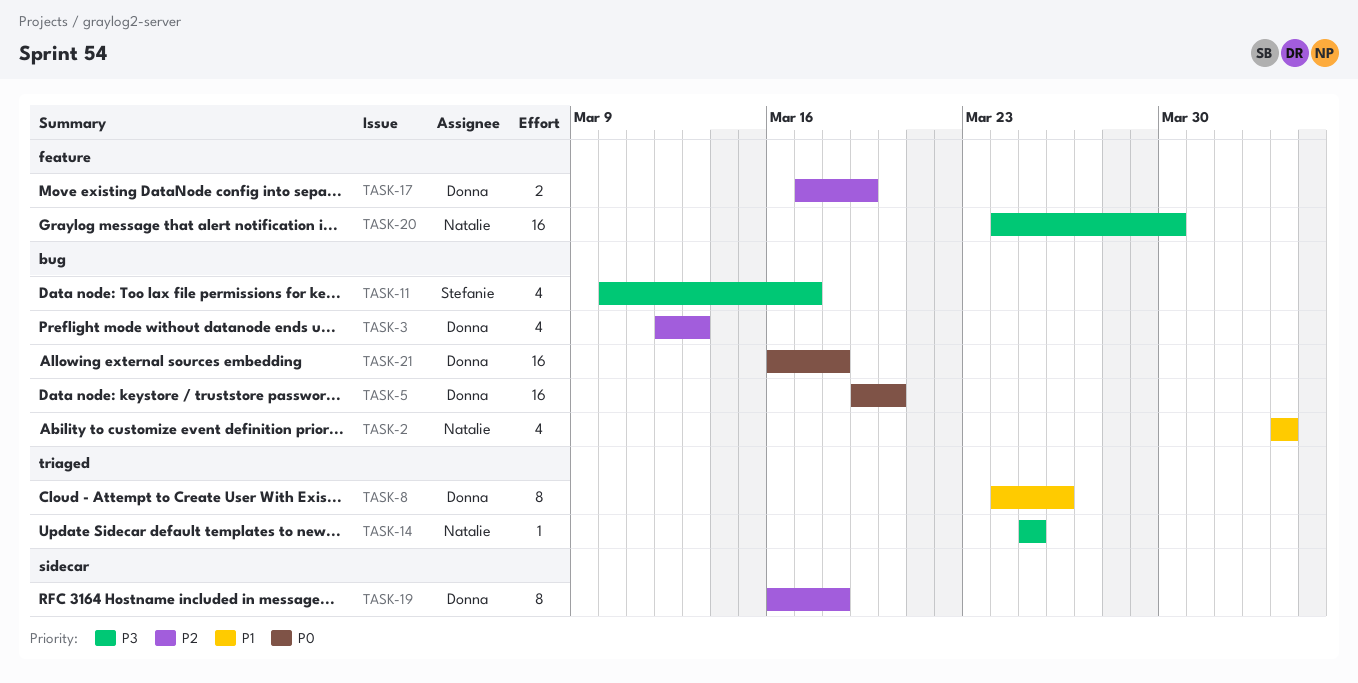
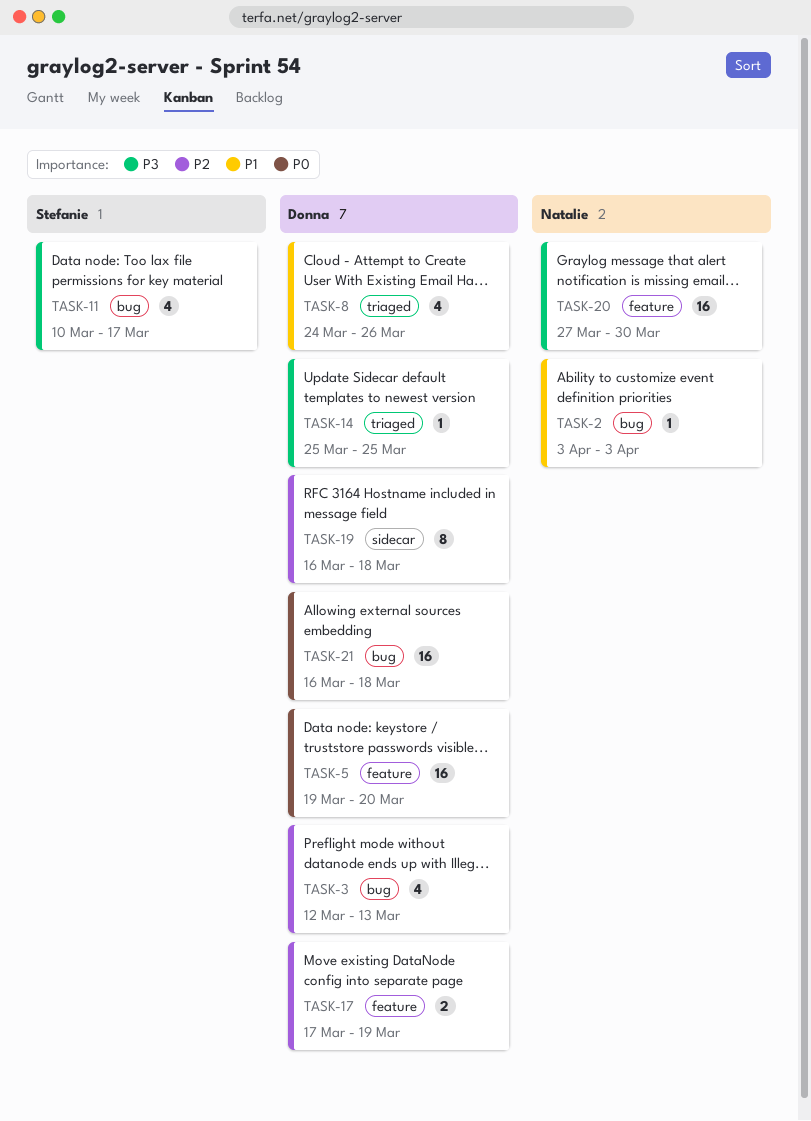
TASK-2, estimate: 4 -> 1
TASK-5, label: bug -> feature
TASK-8, estimate: 8 -> 4
TASK-14, owner: Natalie -> Donna
TASK-20, start: Mar 24 -> Mar 27

